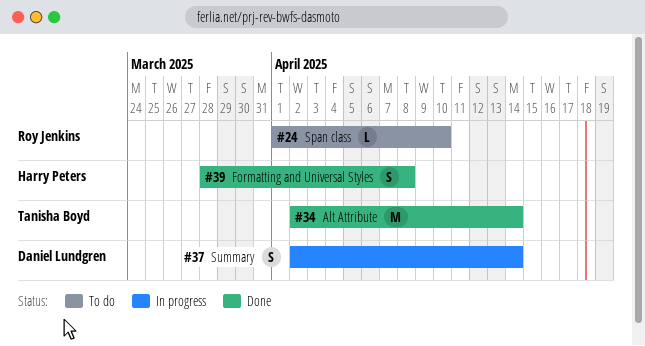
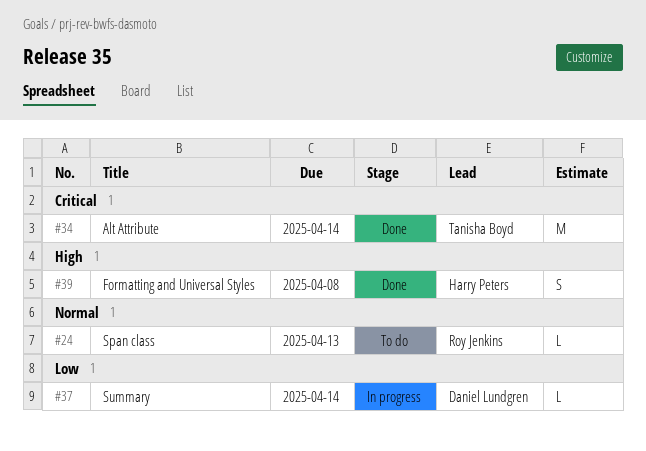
#24, due: Apr 10 -> Apr 13
#37, estimate: S -> L

